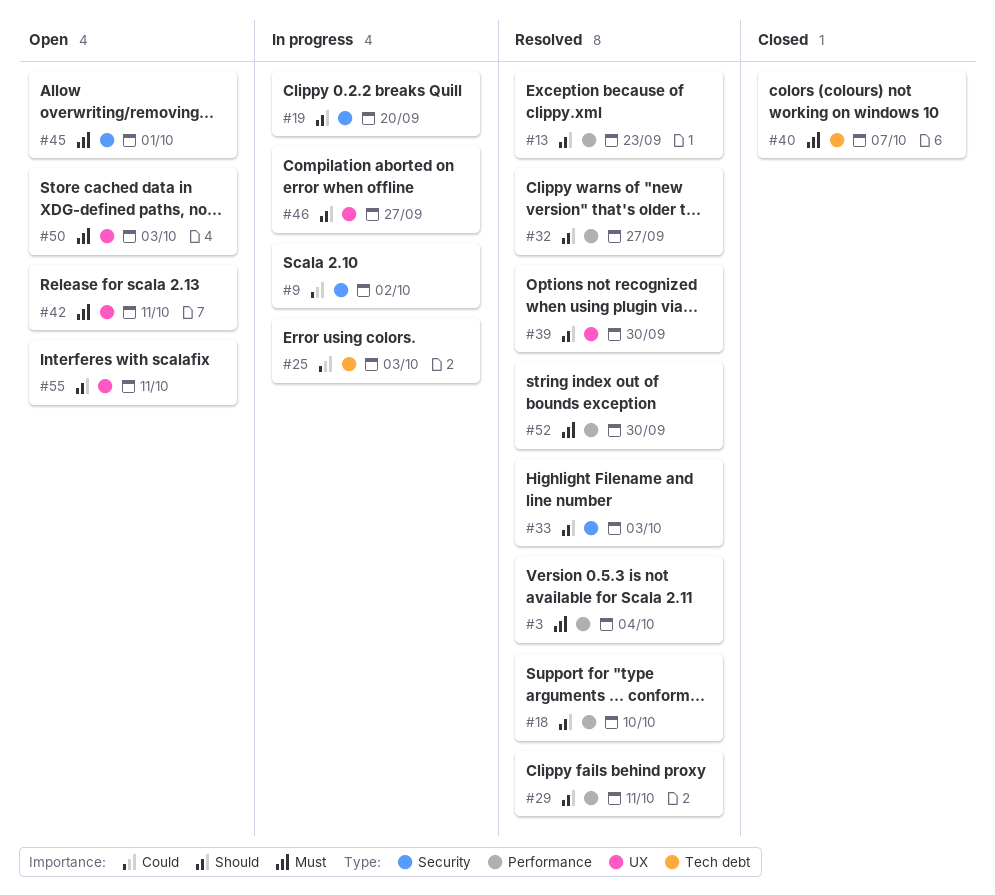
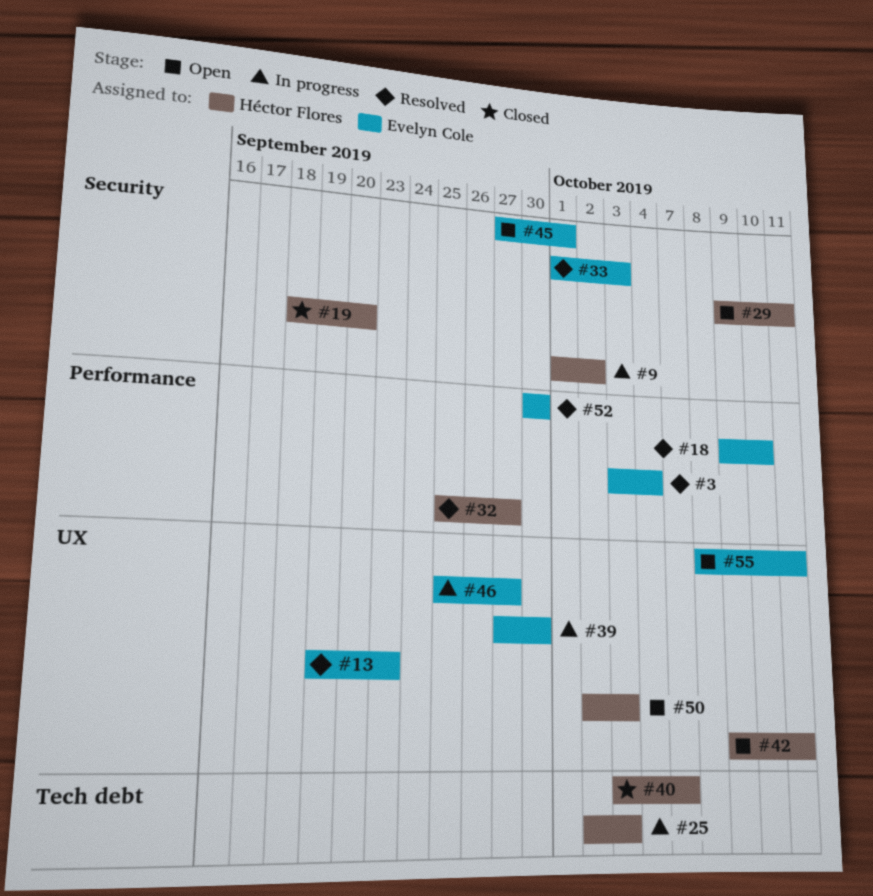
#13, label: Performance -> UX
#19, status: In progress -> Closed
#29, status: Resolved -> Open
#29, label: Performance -> Security
#39, status: Resolved -> In progress

